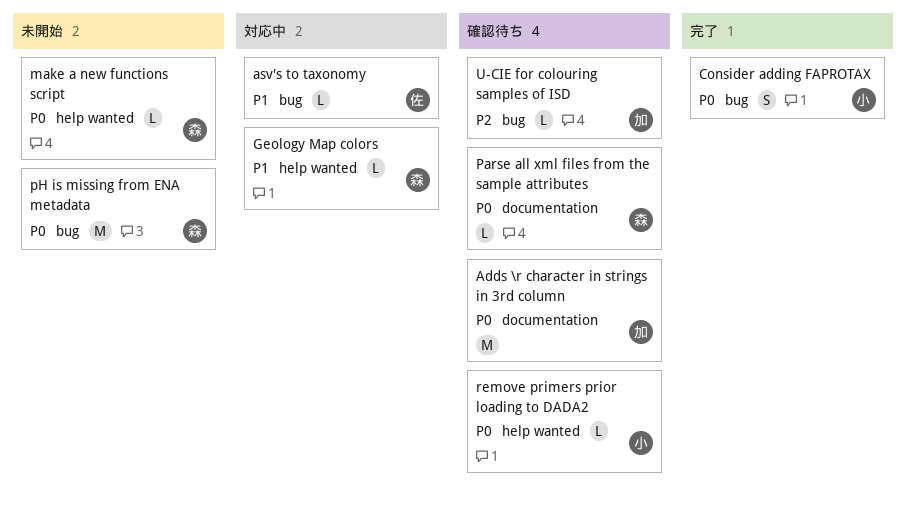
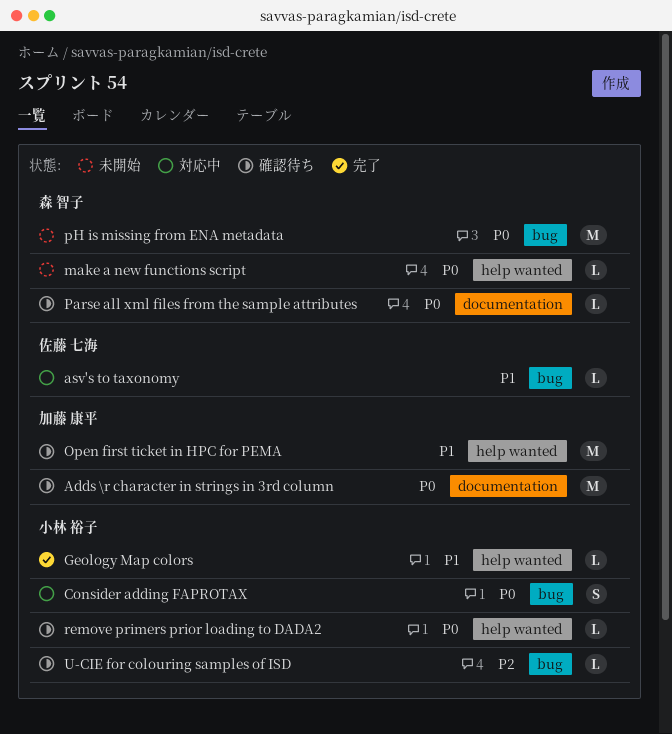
Consider adding FAPROTAX, status: 完了 -> 対応中
Geology Map colors, status: 対応中 -> 完了
Geology Map colors, owner: 森 智子 -> 小林 裕子
Open first ticket in HPC for PEMA: none -> present
U-CIE for colouring samples of ISD, owner: 加藤 康平 -> 小林 裕子

